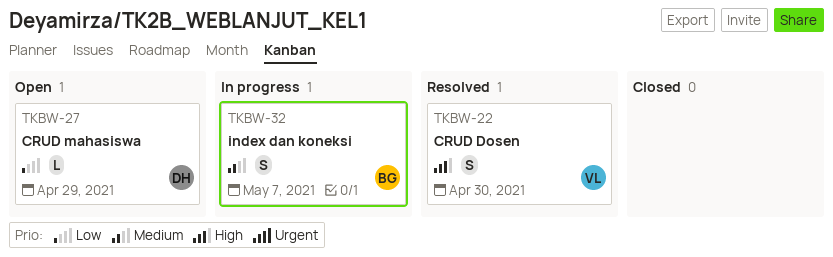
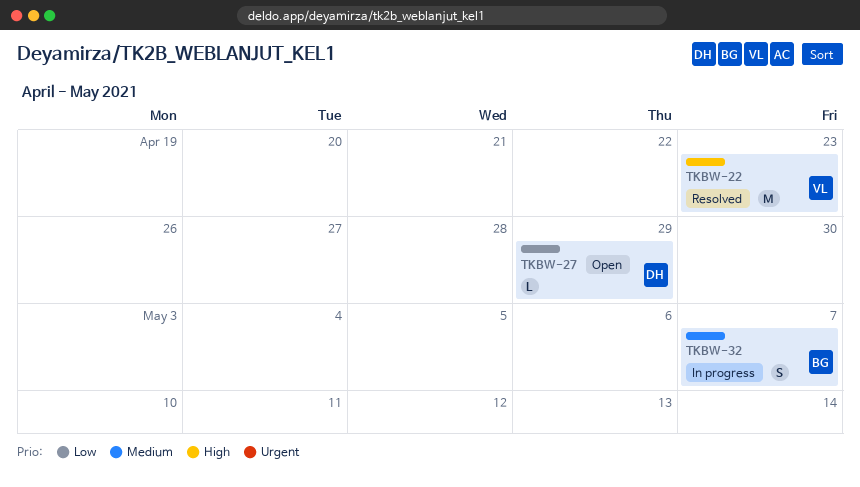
TKBW-22, estimate: S -> M
TKBW-22, due: Apr 30 -> Apr 23

